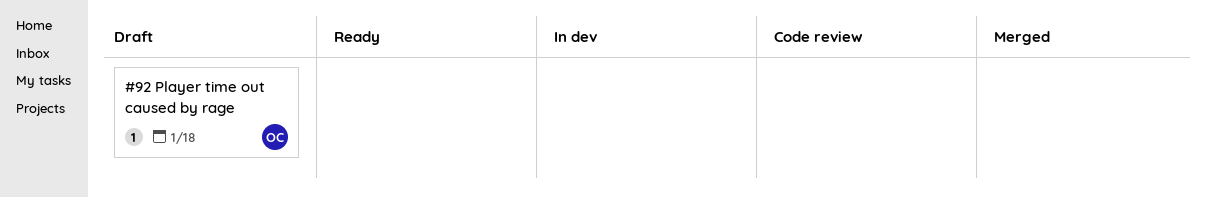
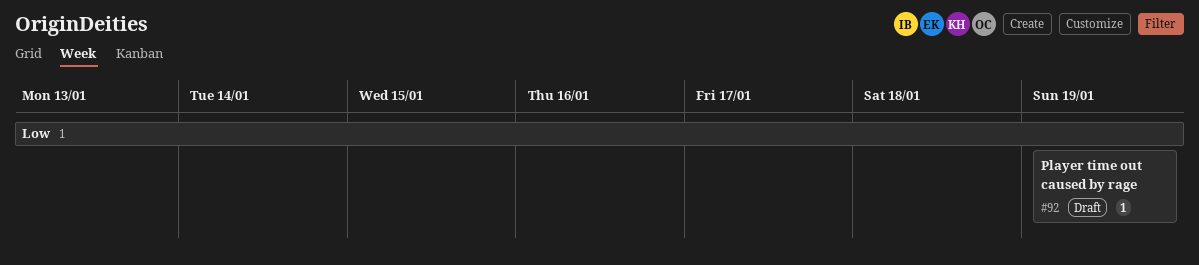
#92, due: Jan 18 -> Jan 19

